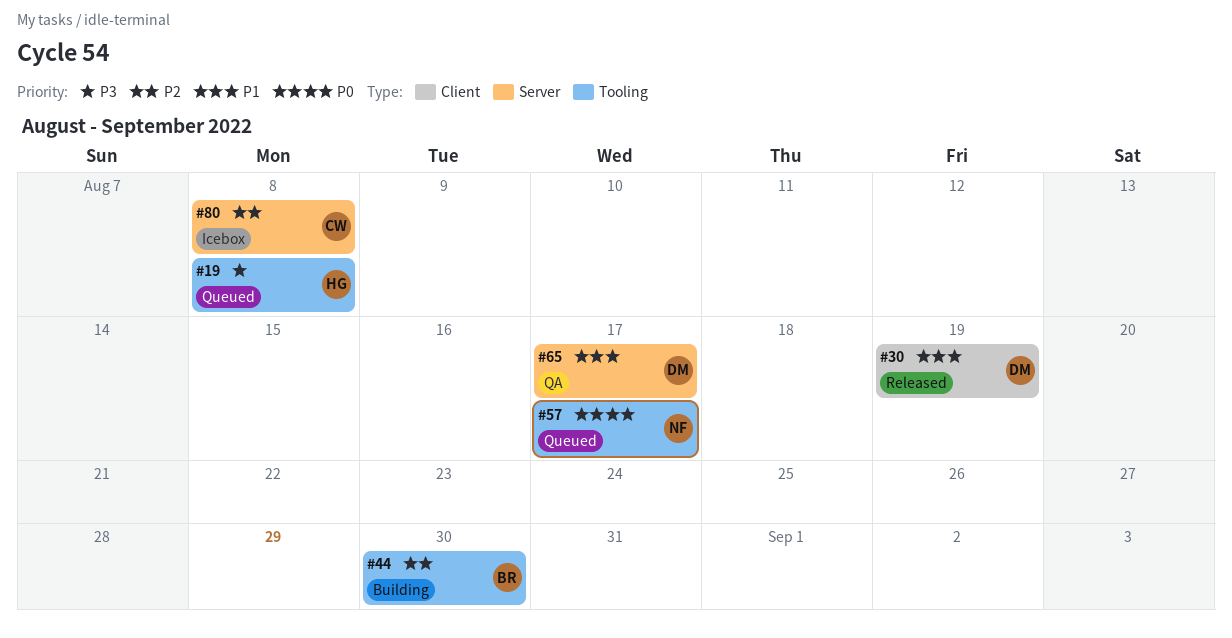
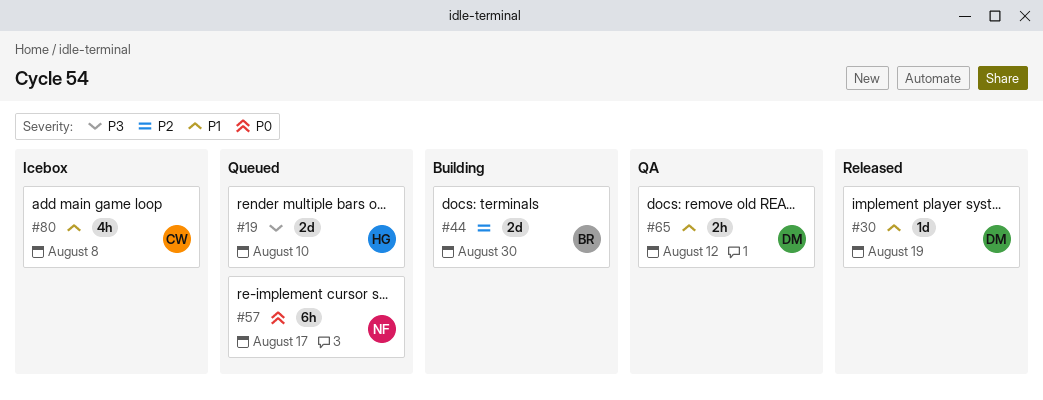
#19, due: Aug 8 -> Aug 10
#65, due: Aug 17 -> Aug 12
#80, priority: P2 -> P1

